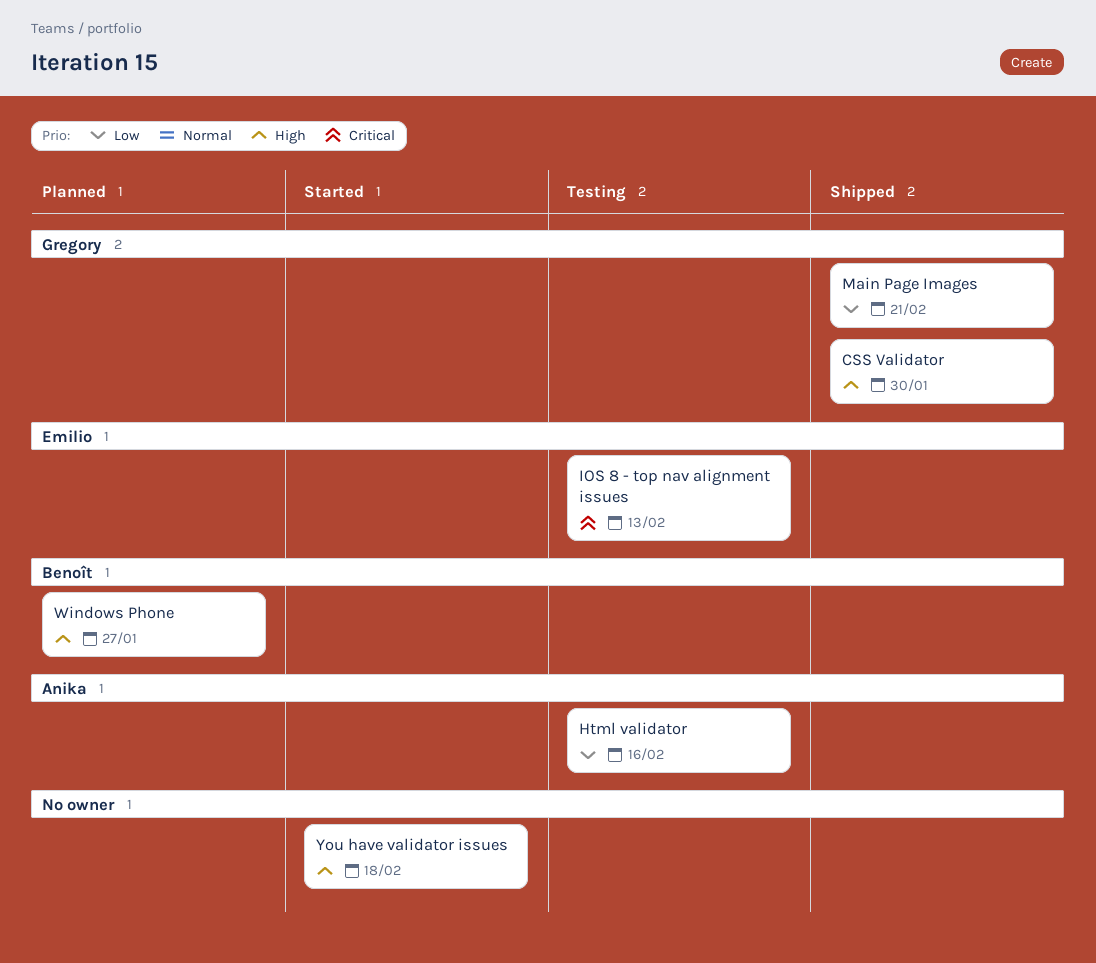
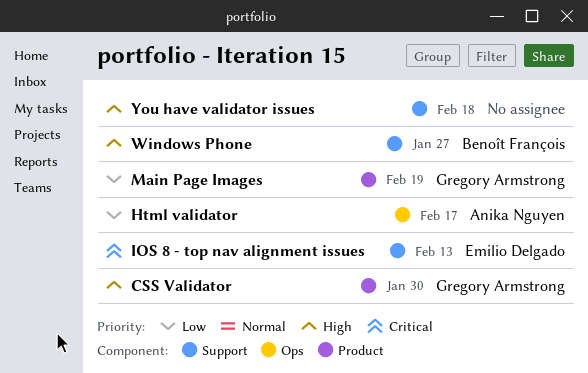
Html validator, due: Feb 16 -> Feb 17
Main Page Images, due: Feb 21 -> Feb 19

